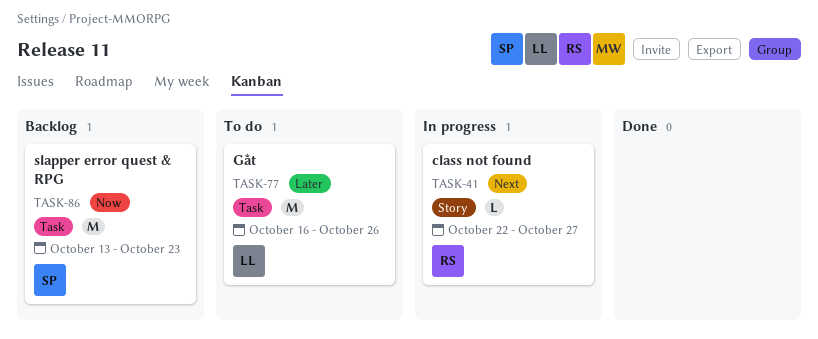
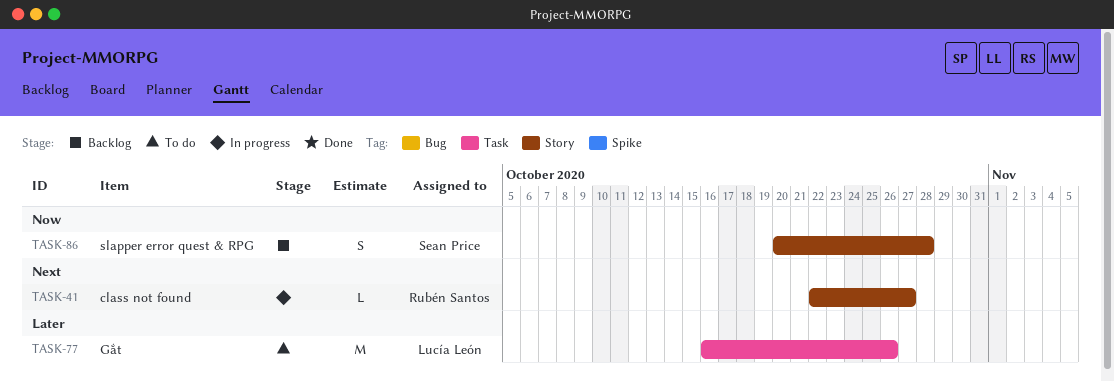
TASK-86, label: Task -> Story
TASK-86, estimate: M -> S
TASK-86, start: Oct 13 -> Oct 20
TASK-86, due: Oct 23 -> Oct 28

